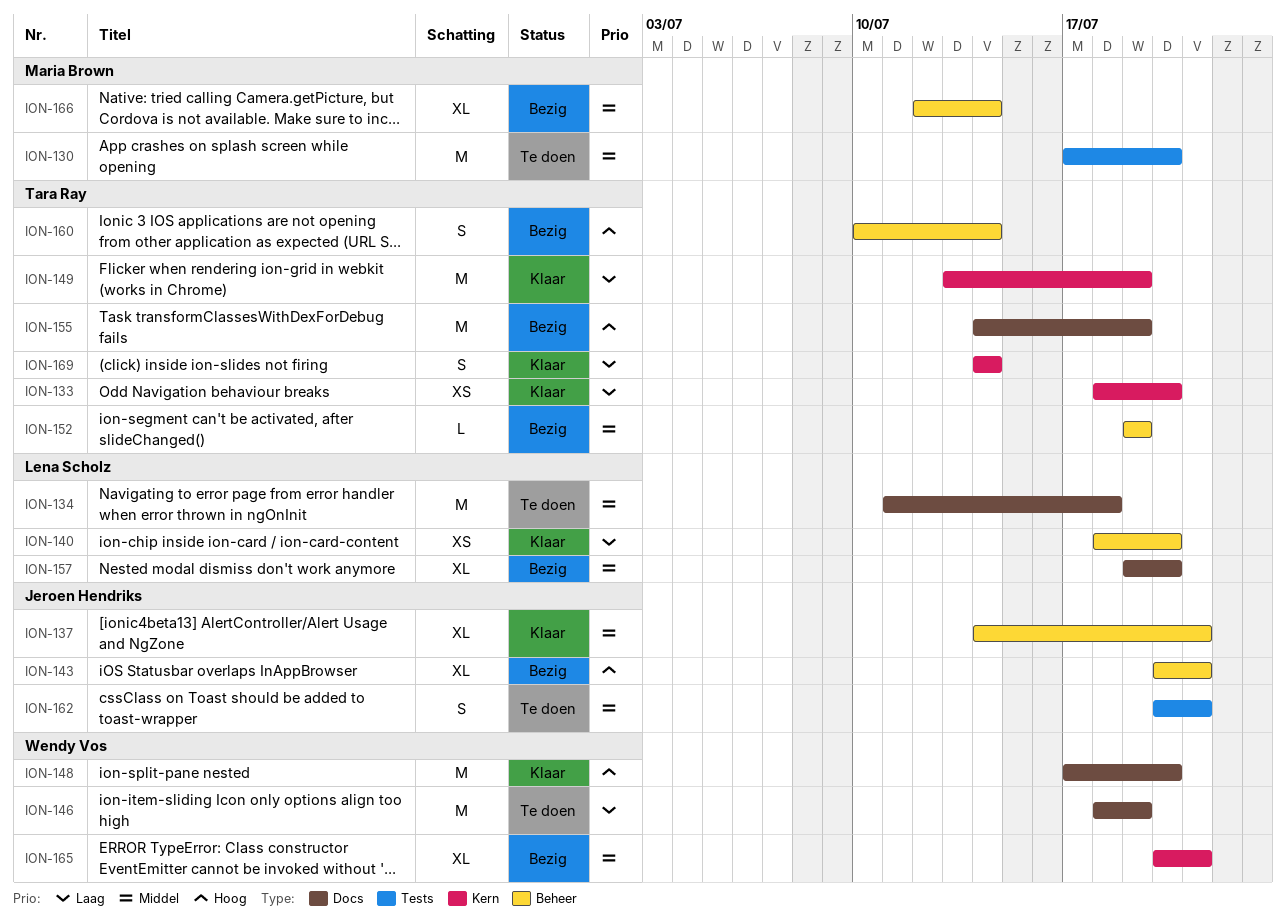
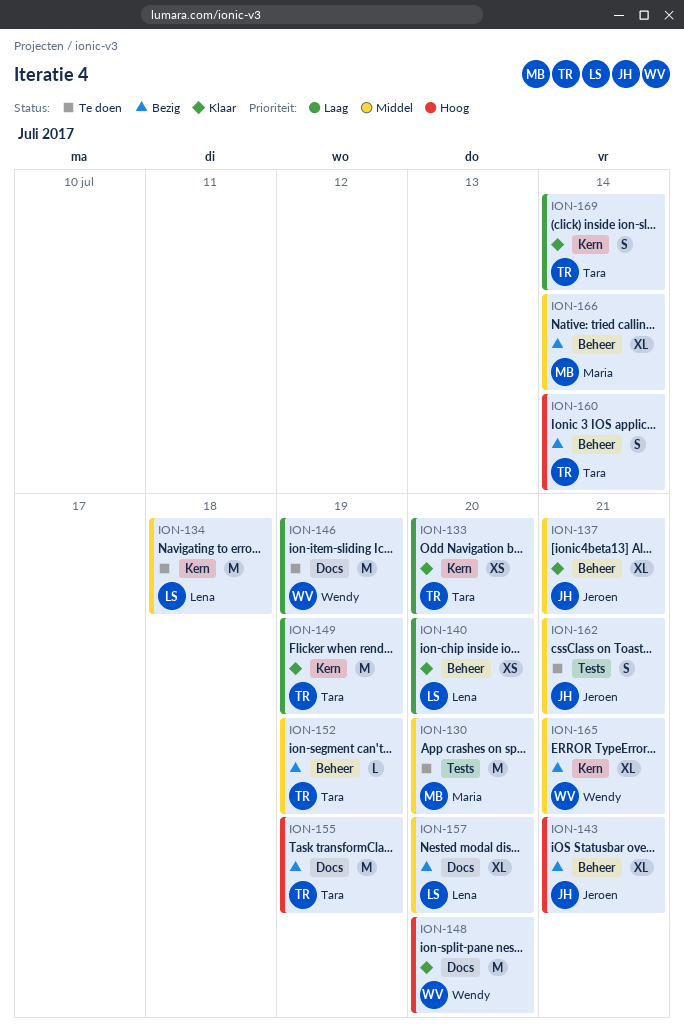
ION-134, label: Docs -> Kern

